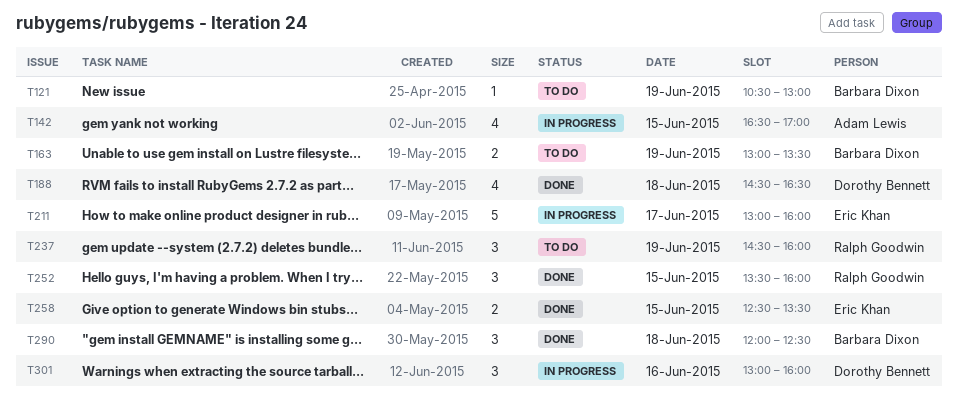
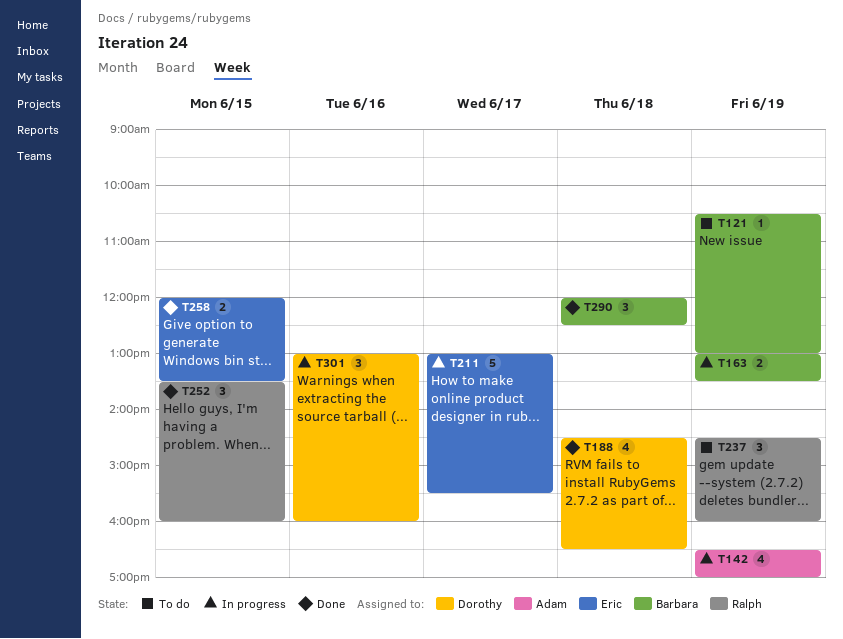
T142, day: Jun 15 -> Jun 19
T163, status: To do -> In progress
T211, ends: 16:00 -> 15:30
T258, begins: 12:30 -> 12:00

